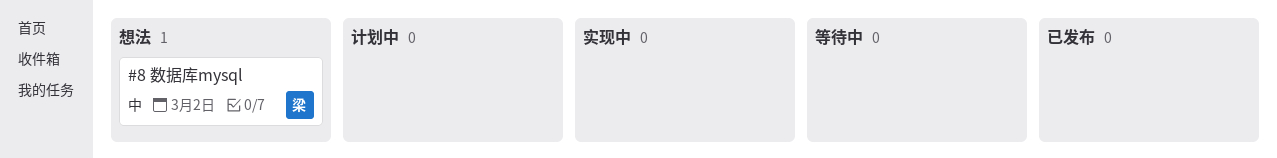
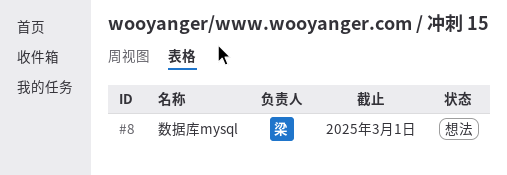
#8, due: Mar 2 -> Mar 1

